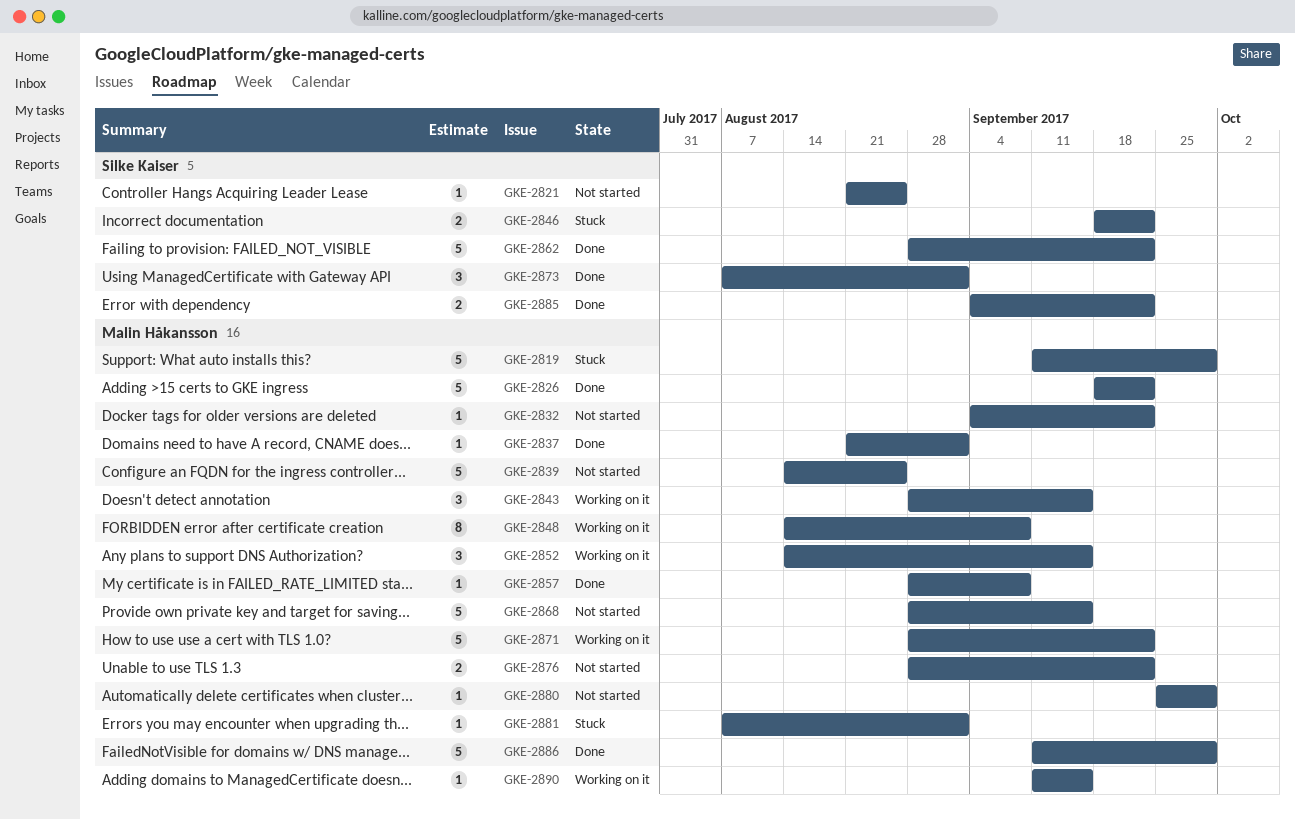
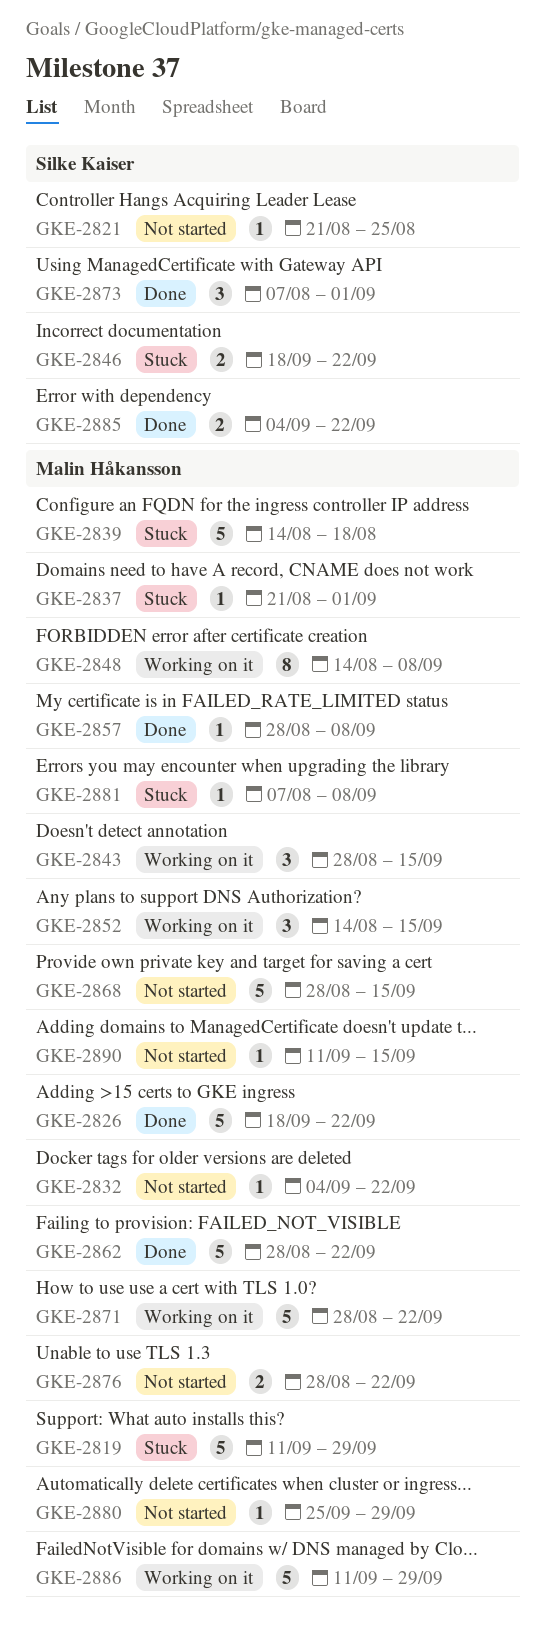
GKE-2837, status: Done -> Stuck
GKE-2839, status: Not started -> Stuck
GKE-2839, due: Aug 25 -> Aug 18
GKE-2862, owner: Silke Kaiser -> Malin Håkansson
GKE-2881, due: Sep 1 -> Sep 8
GKE-2886, status: Done -> Working on it
GKE-2890, status: Working on it -> Not started

